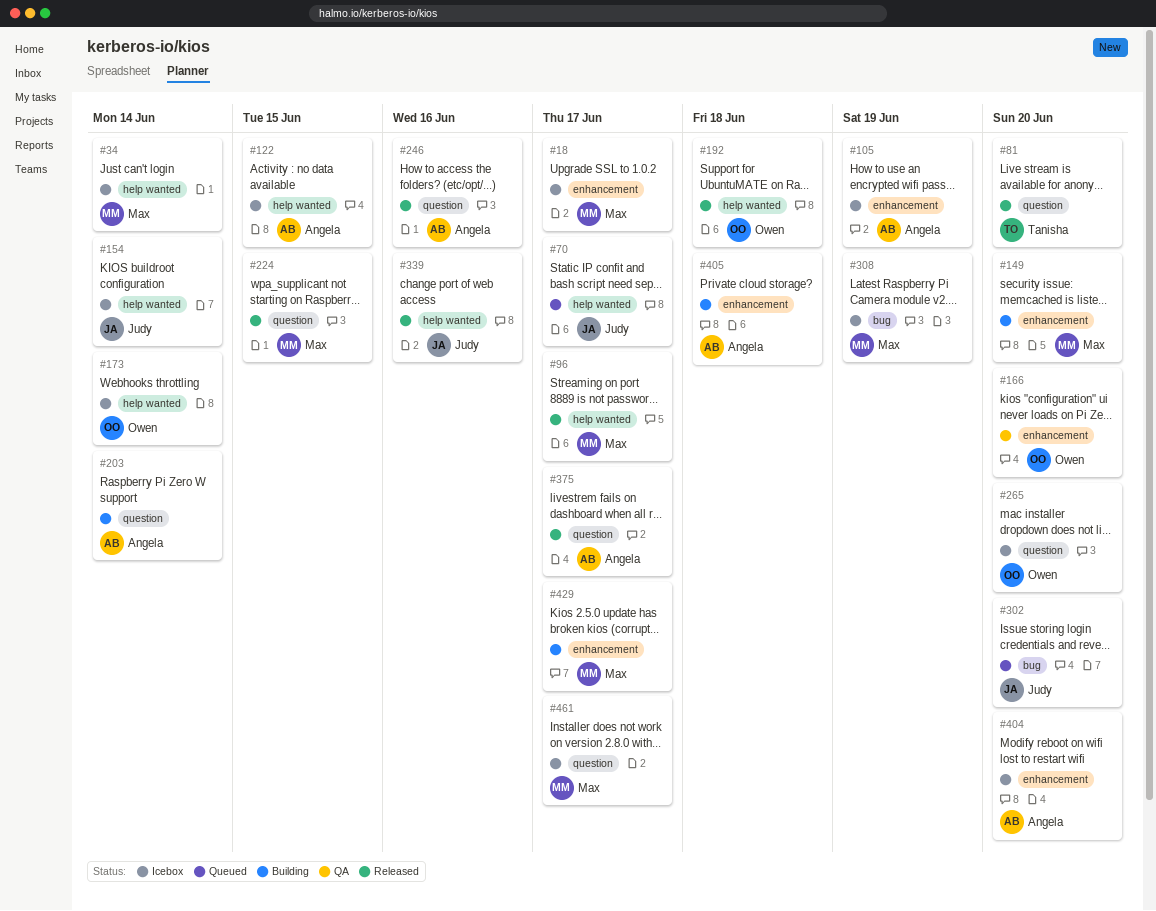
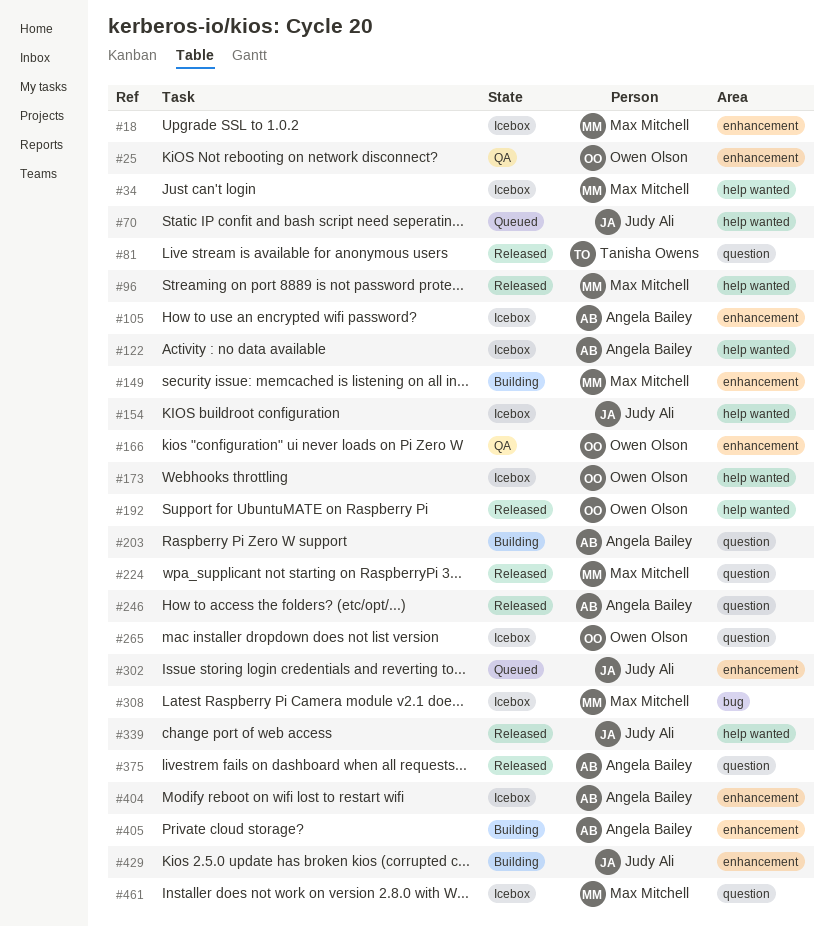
#25: none -> present
#302, label: bug -> enhancement
#429, owner: Max Mitchell -> Judy Ali

